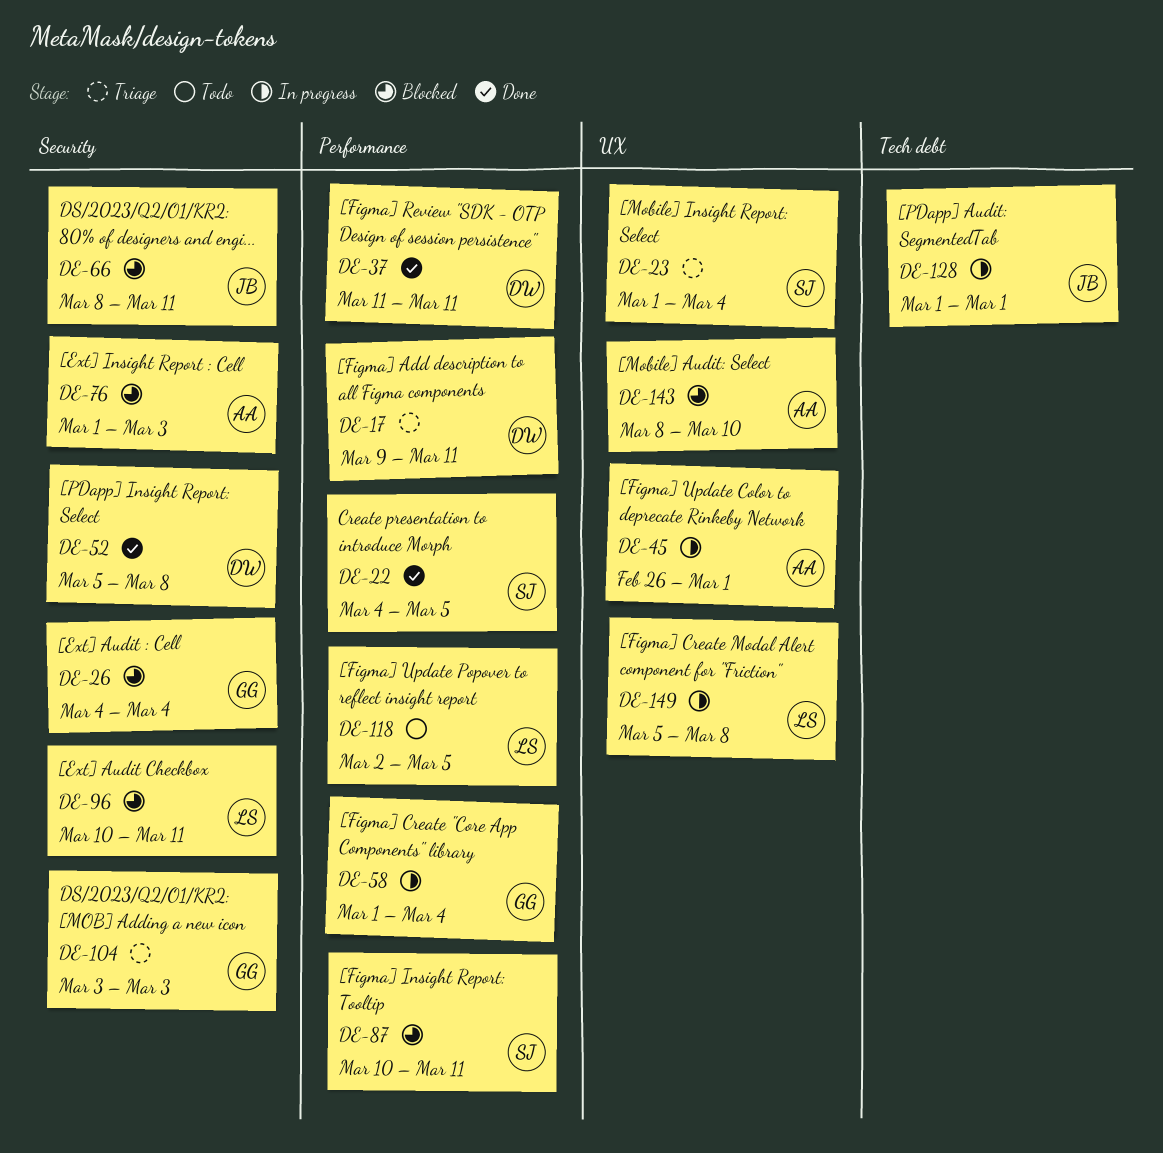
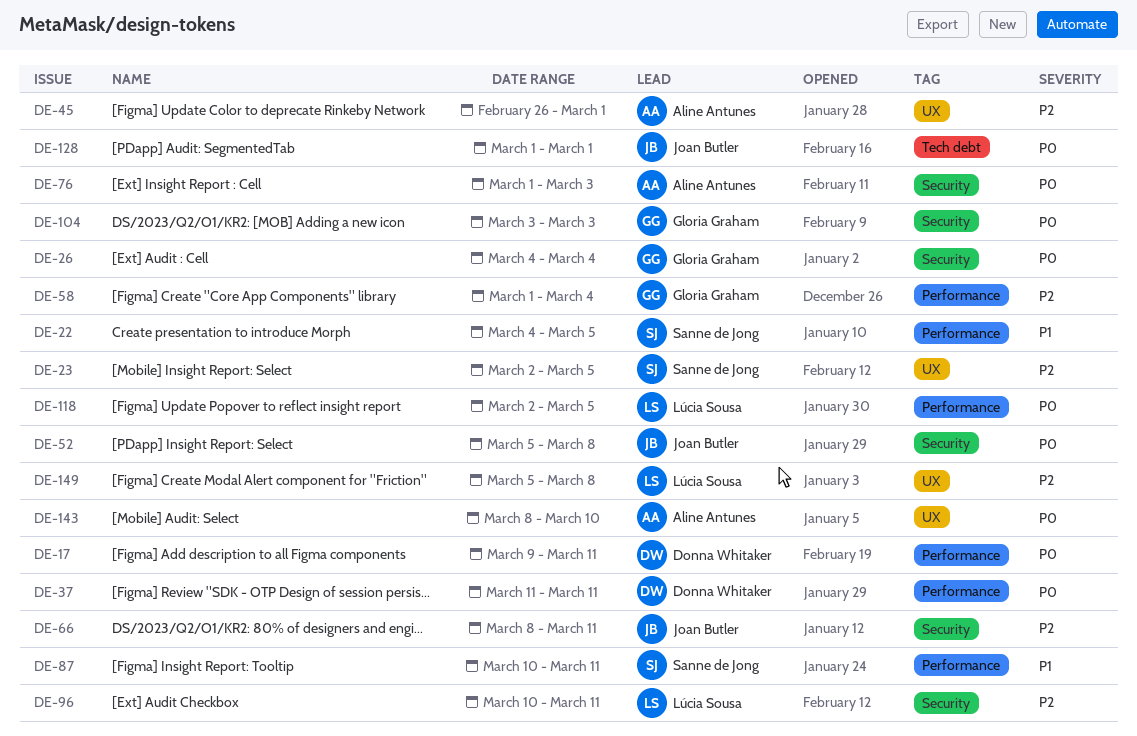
DE-23, start: Mar 1 -> Mar 2
DE-23, due: Mar 4 -> Mar 5
DE-52, owner: Donna Whitaker -> Joan Butler

